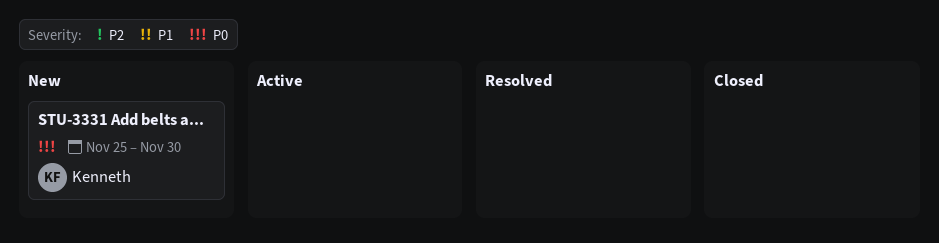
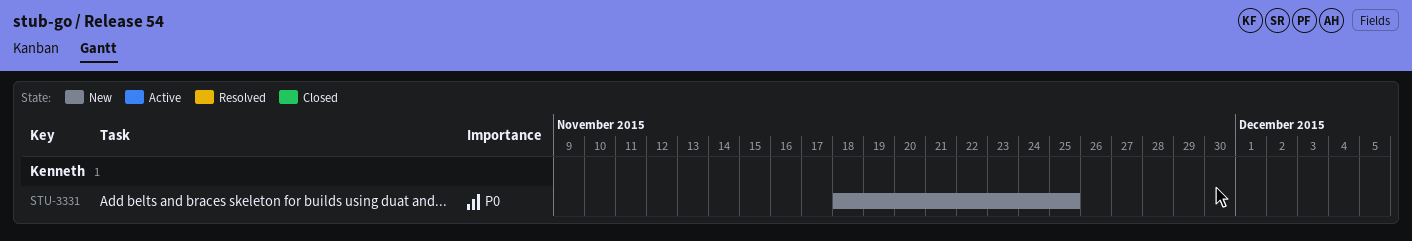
STU-3331, start: Nov 25 -> Nov 18
STU-3331, due: Nov 30 -> Nov 25

